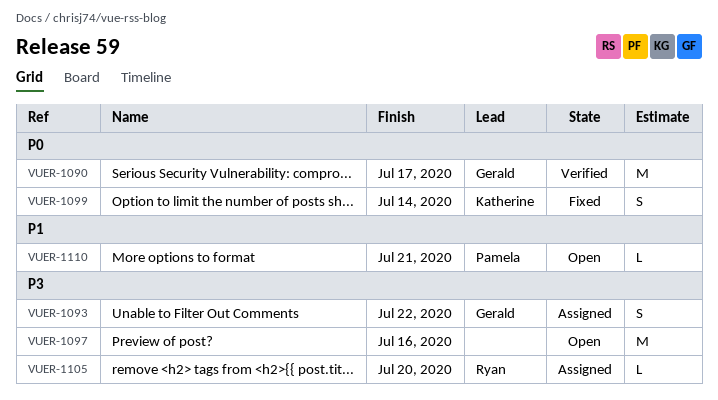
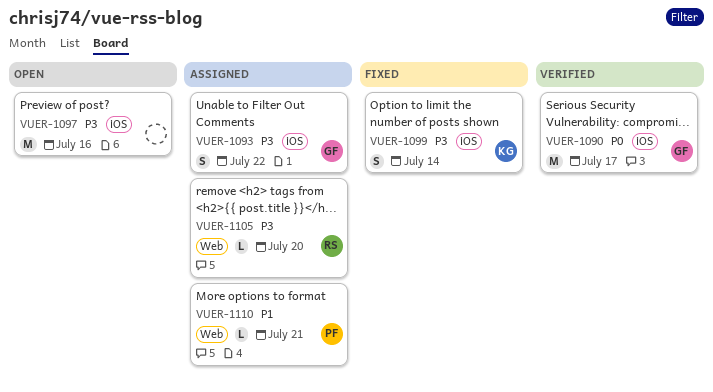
VUER-1099, priority: P0 -> P3
VUER-1110, status: Open -> Assigned

